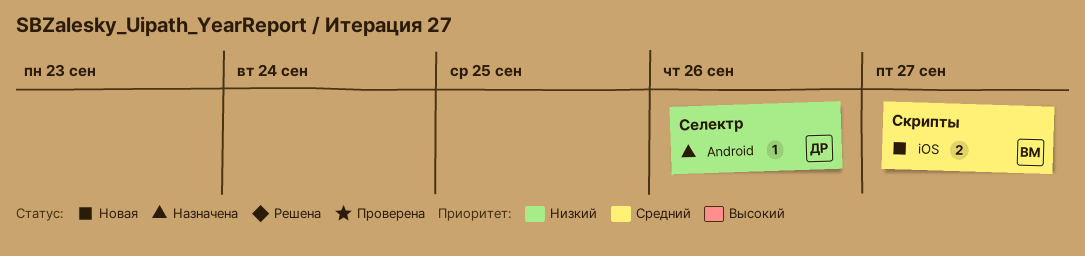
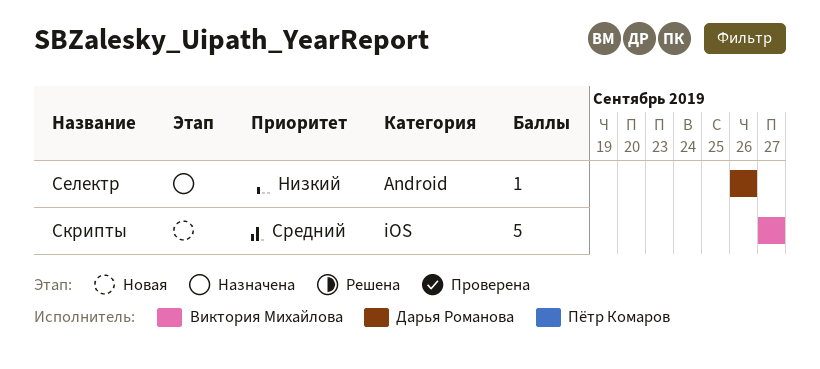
Скрипты, estimate: 2 -> 5

